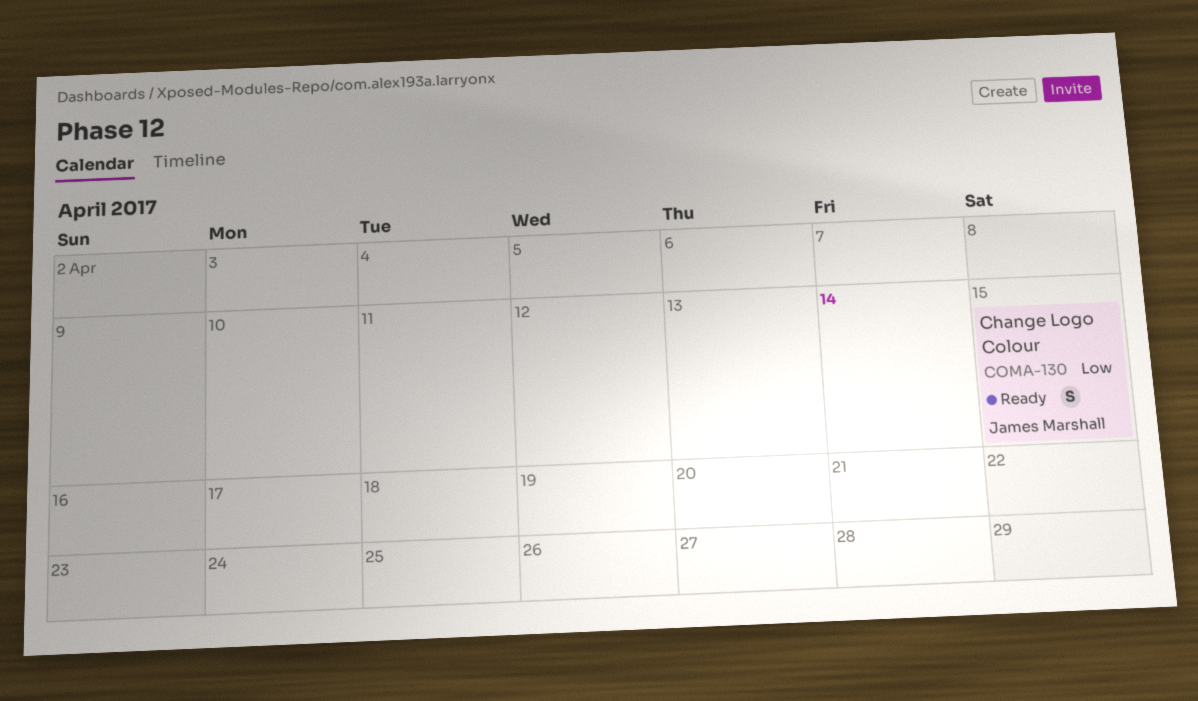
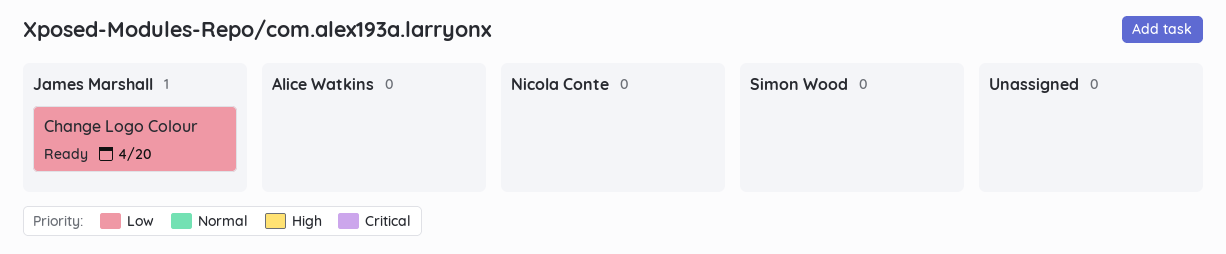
Change Logo Colour, due: Apr 15 -> Apr 20

